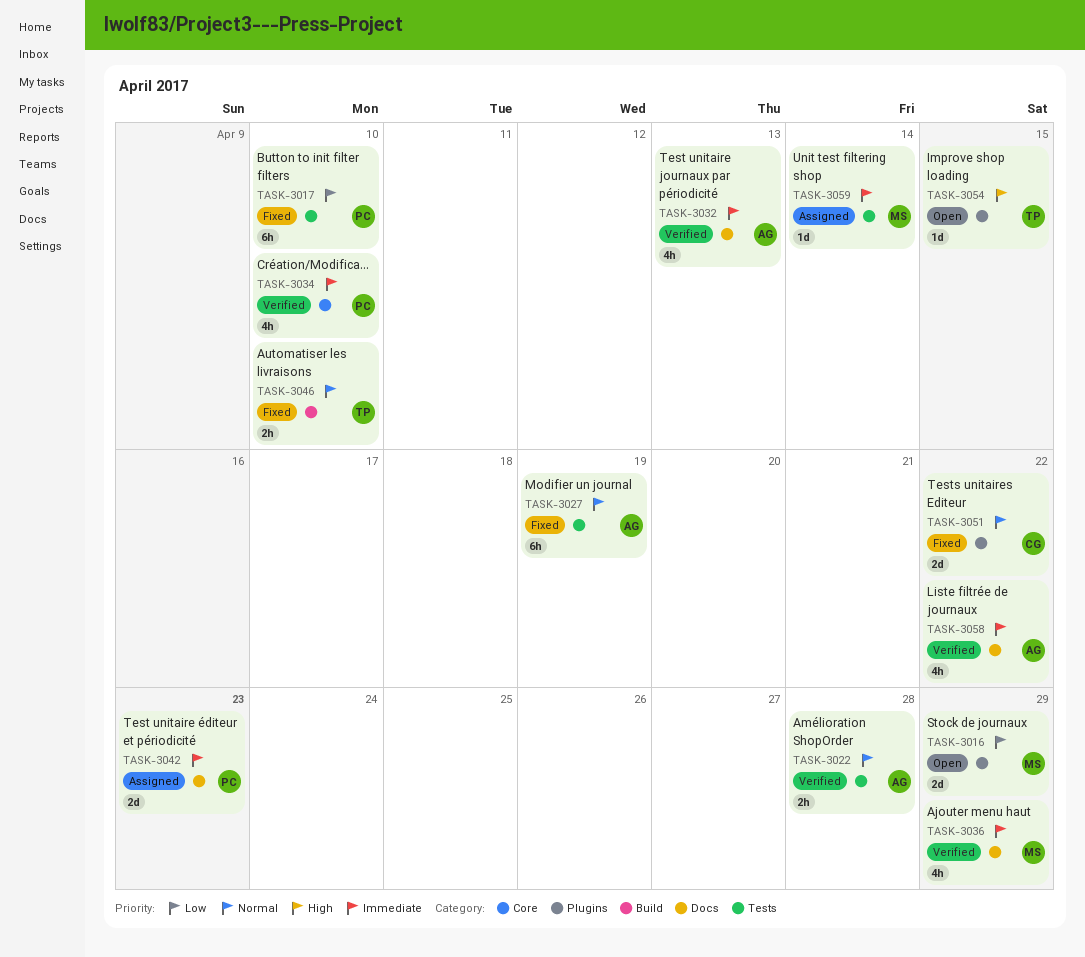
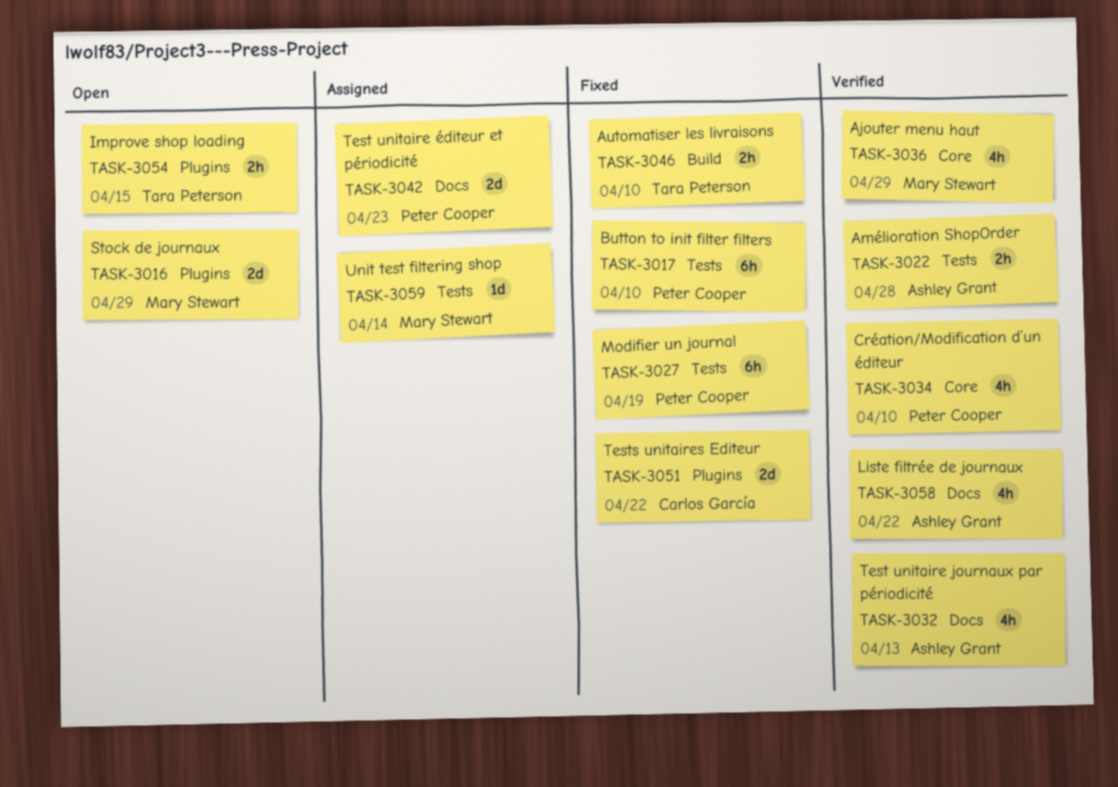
TASK-3027, owner: Ashley Grant -> Peter Cooper
TASK-3036, label: Docs -> Core
TASK-3054, estimate: 1d -> 2h

